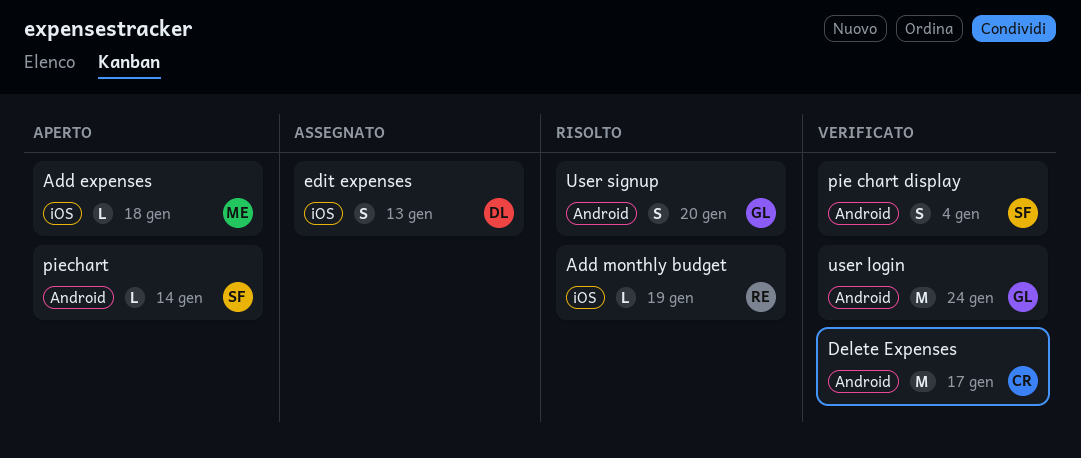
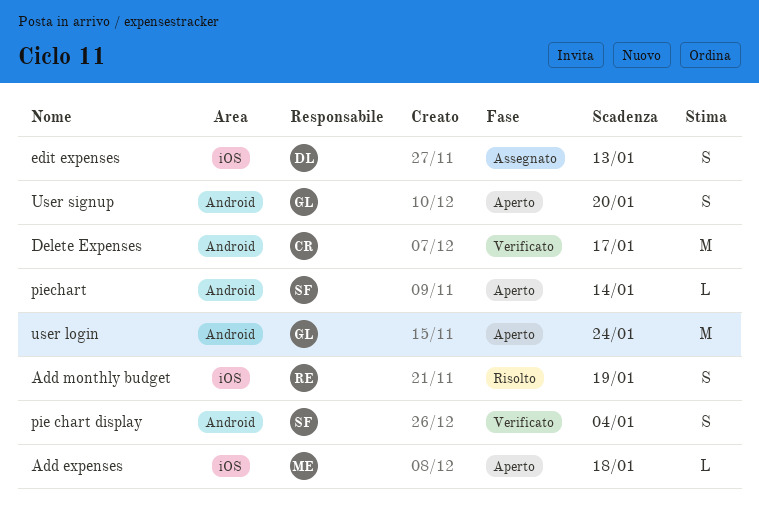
Add monthly budget, estimate: L -> S
user login, status: Verificato -> Aperto
User signup, status: Risolto -> Aperto

